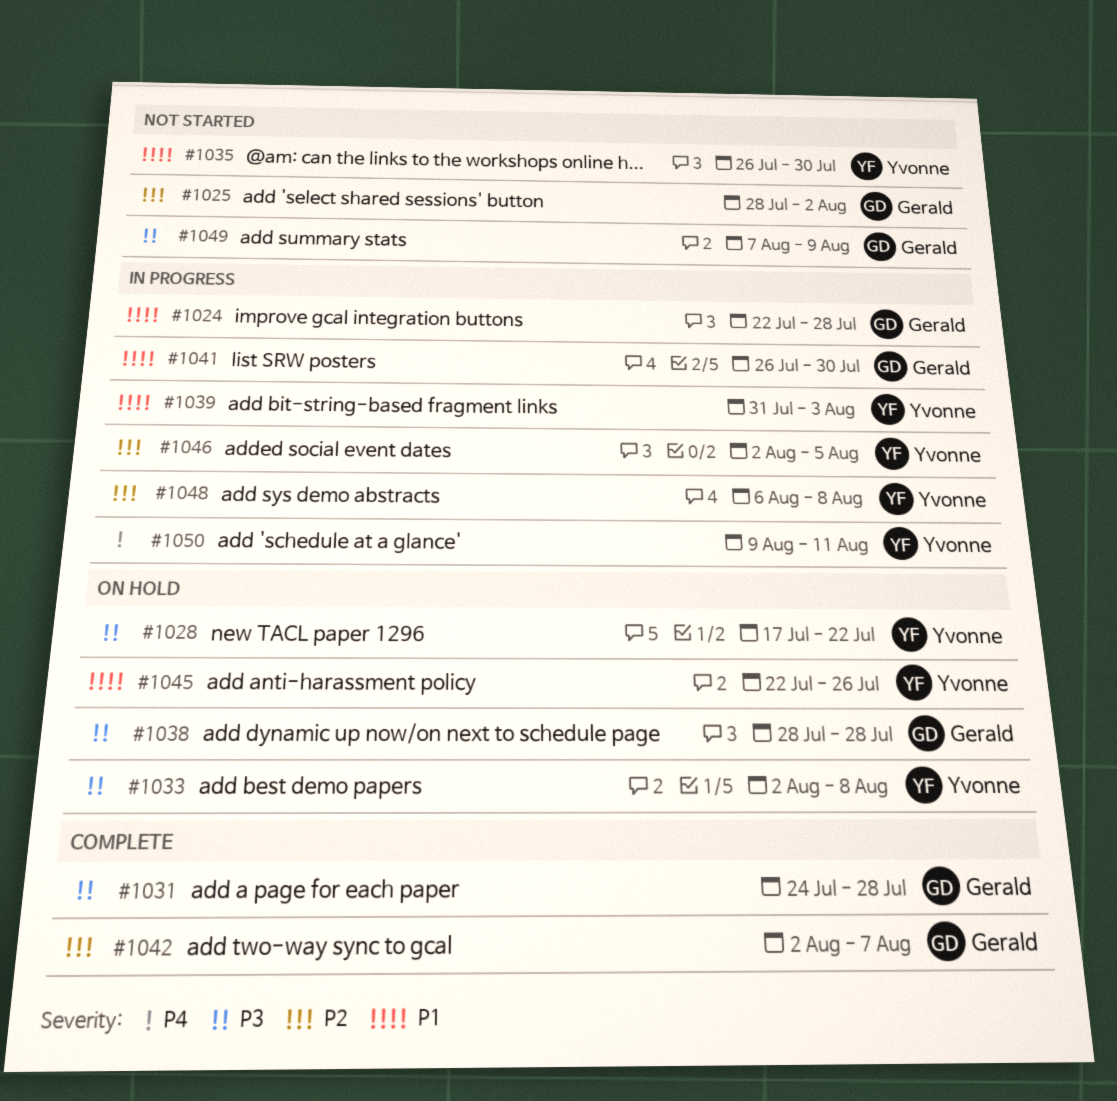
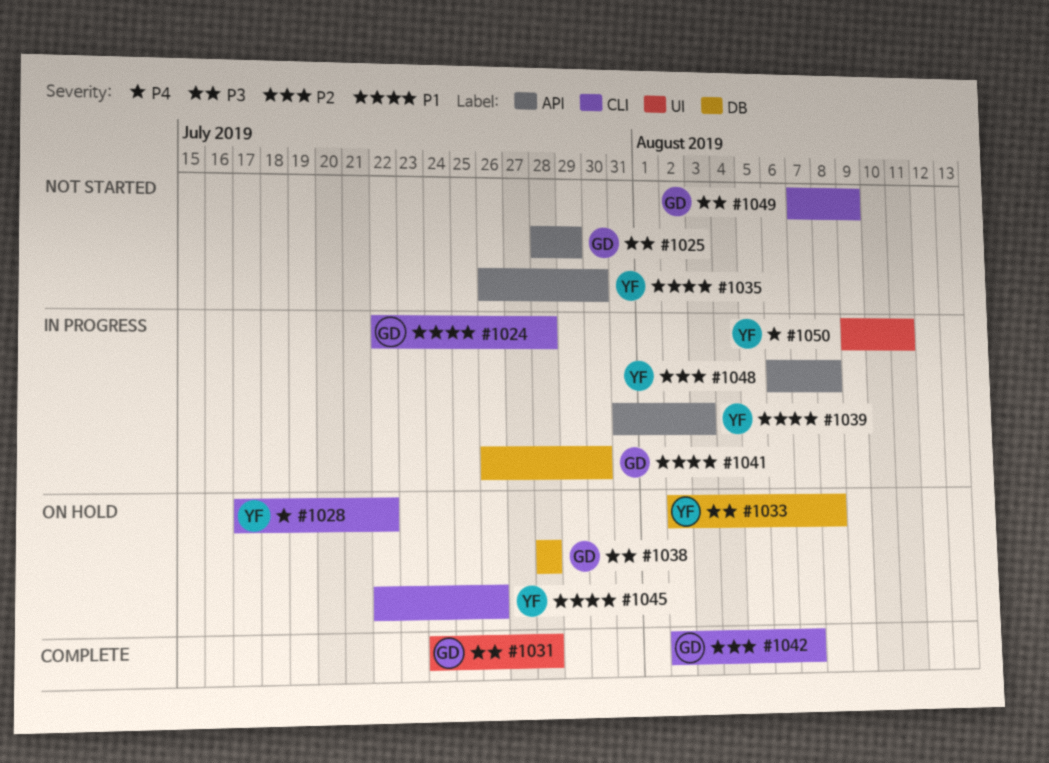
#1025, priority: P2 -> P3
#1025, due: Aug 2 -> Jul 29
#1028, priority: P3 -> P4
#1046: present -> none

